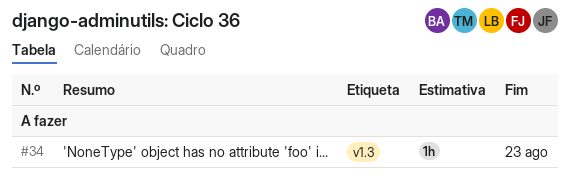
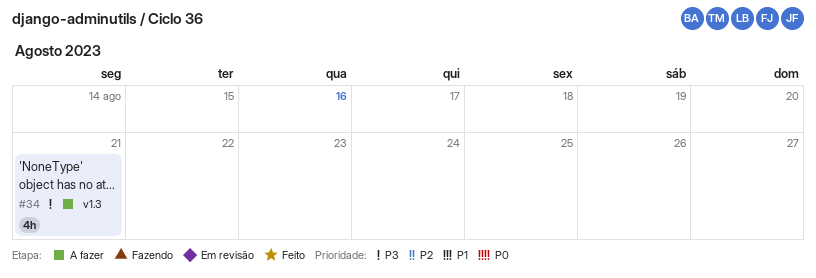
#34, estimate: 1h -> 4h
#34, due: Aug 23 -> Aug 21

